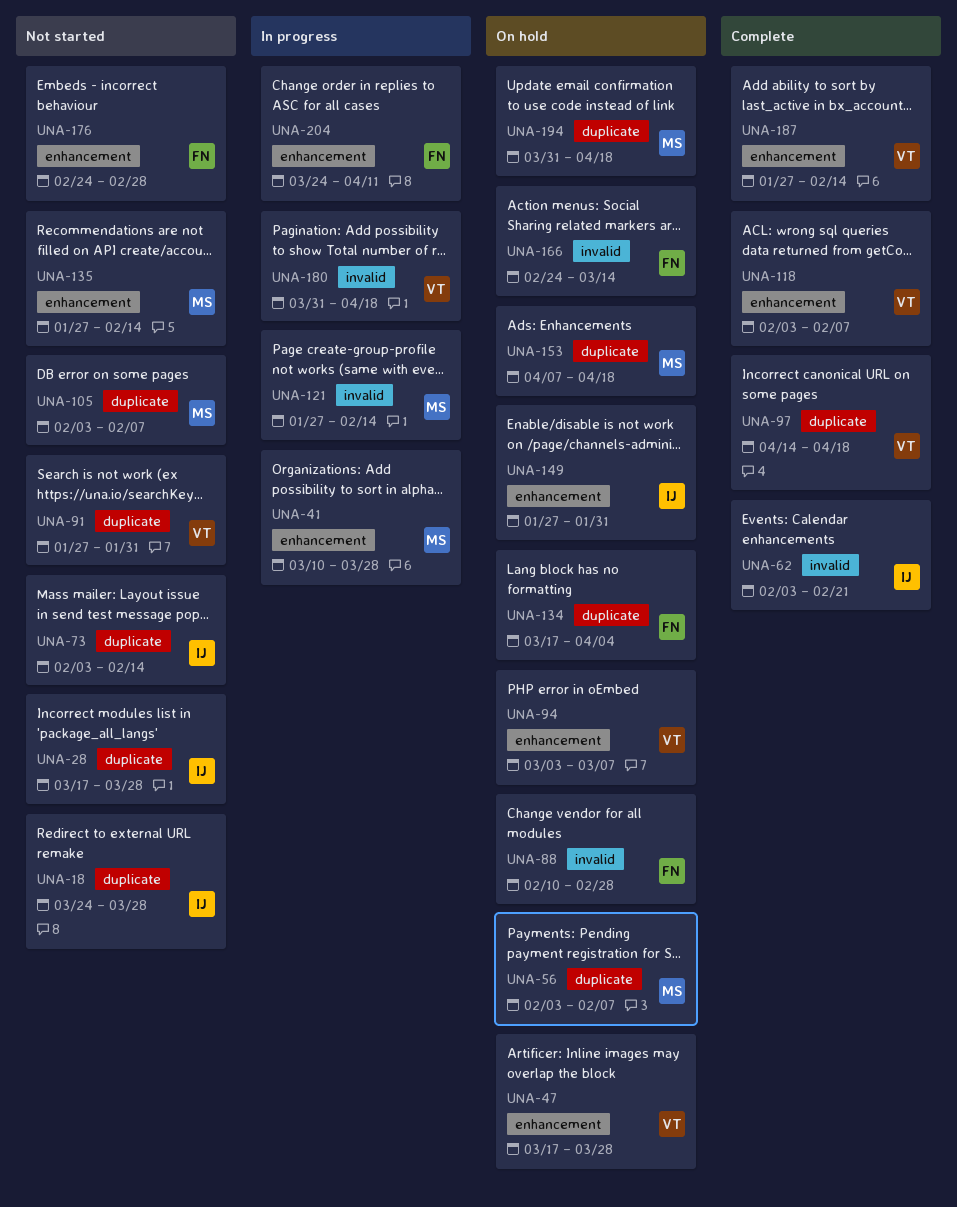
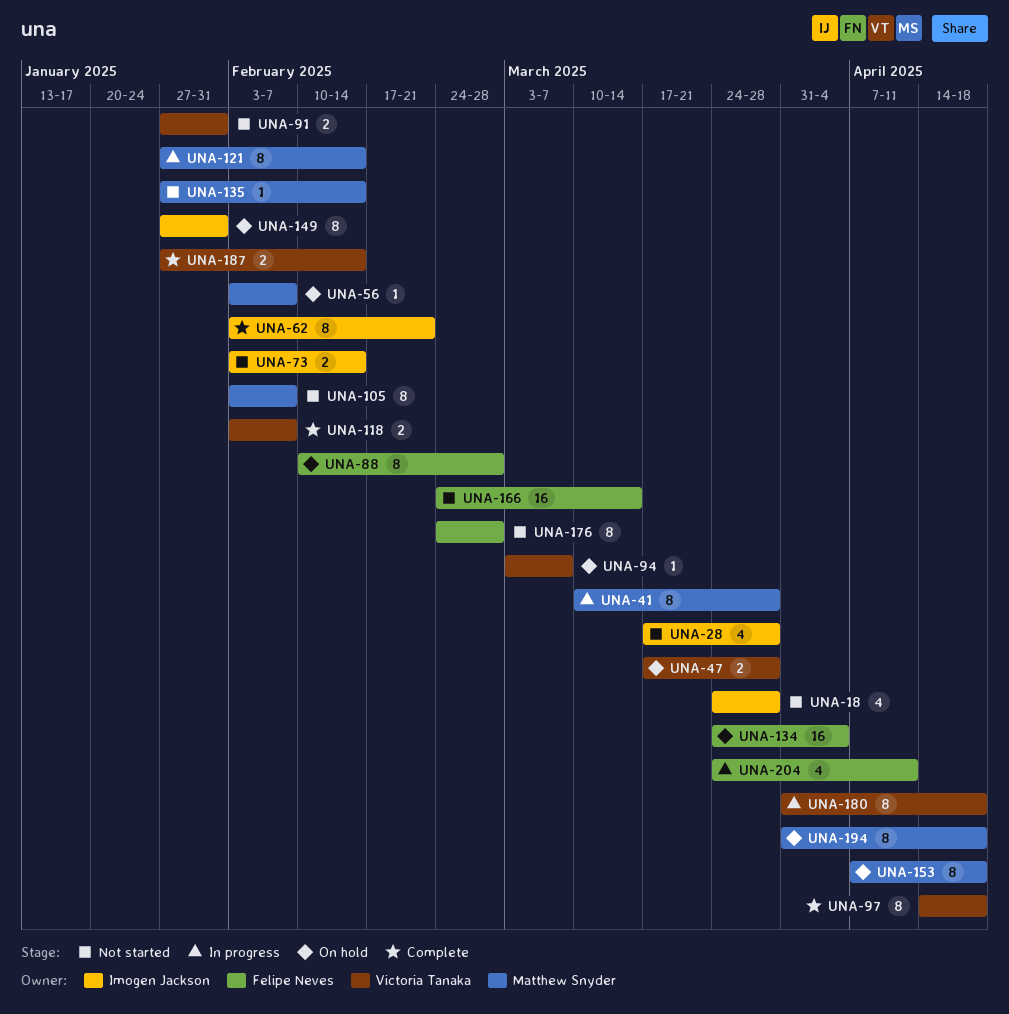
UNA-134, start: Mar 17 -> Mar 24
UNA-166, status: On hold -> Not started

